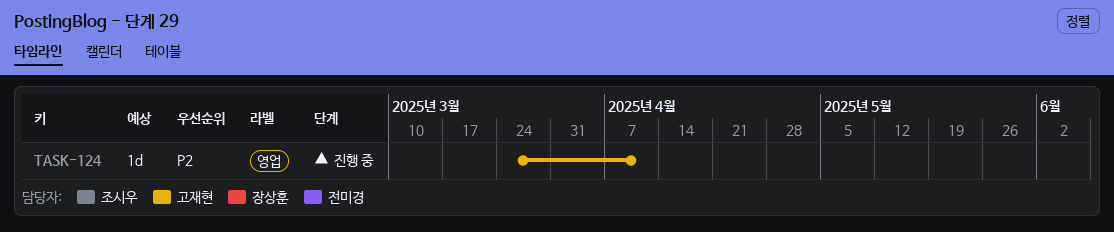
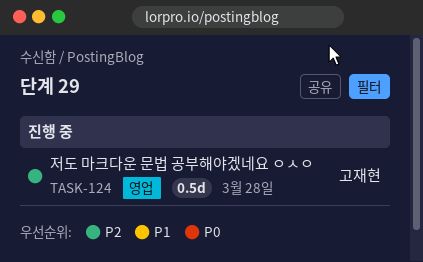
TASK-124, estimate: 1d -> 0.5d
TASK-124, due: Apr 11 -> Mar 28

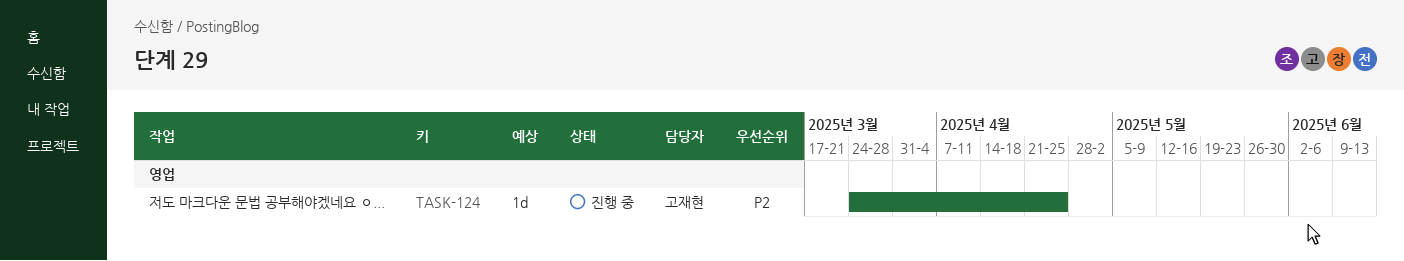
TASK-124, estimate: 0.5d -> 1d
TASK-124, due: Mar 28 -> Apr 25

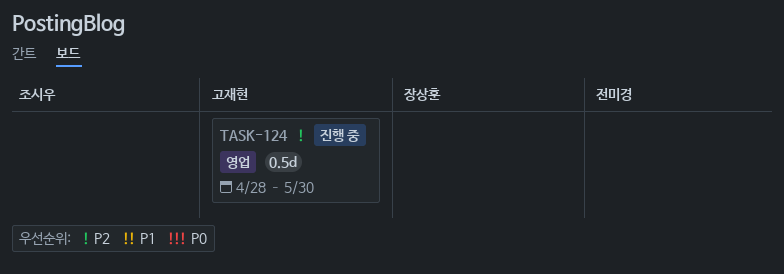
TASK-124, estimate: 1d -> 0.5d
TASK-124, start: Mar 24 -> Apr 28
TASK-124, due: Apr 25 -> May 30

